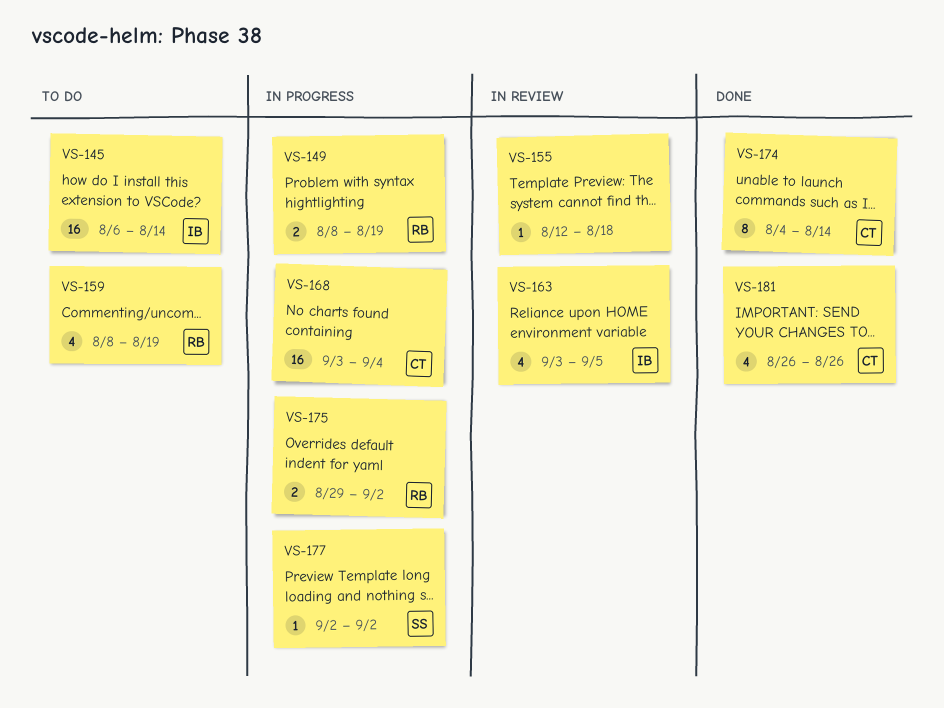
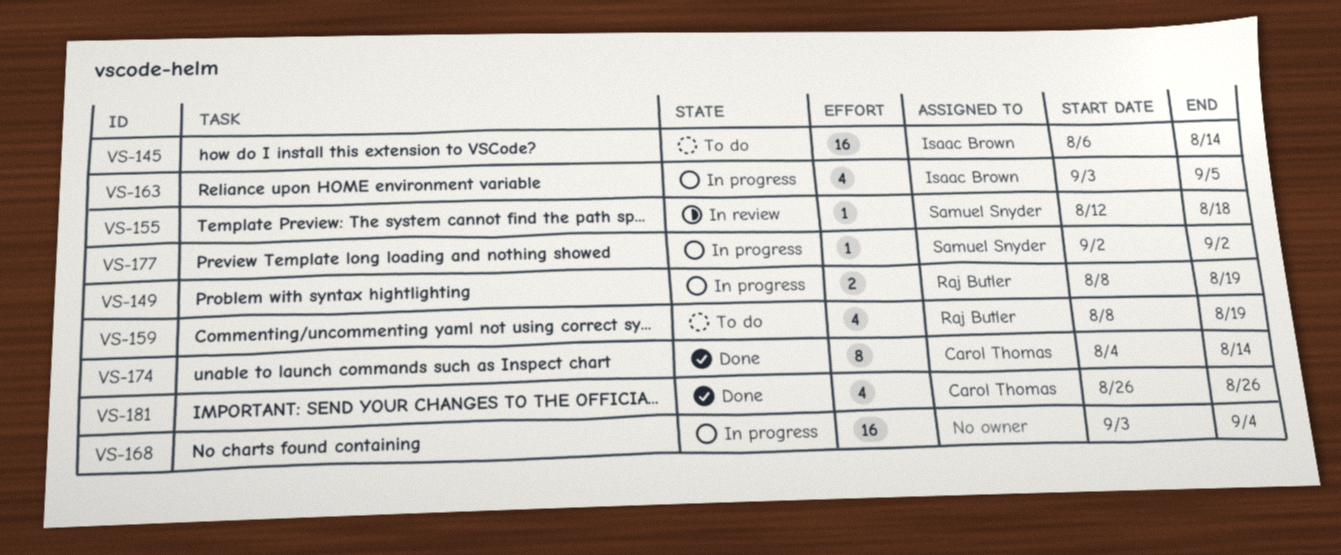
VS-155, owner: none -> Samuel Snyder
VS-163, status: In review -> In progress
VS-168, owner: Carol Thomas -> none
VS-175: present -> none

